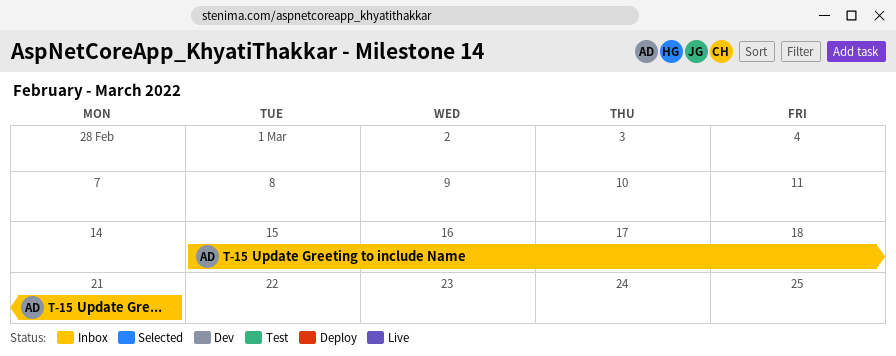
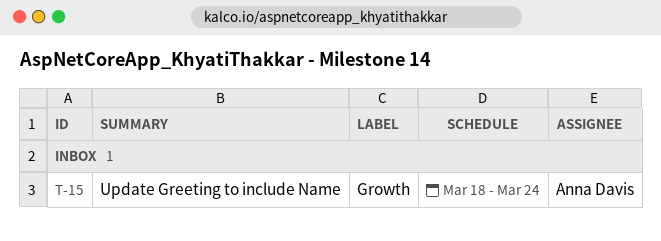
T-15, start: Mar 15 -> Mar 18
T-15, due: Mar 21 -> Mar 24

